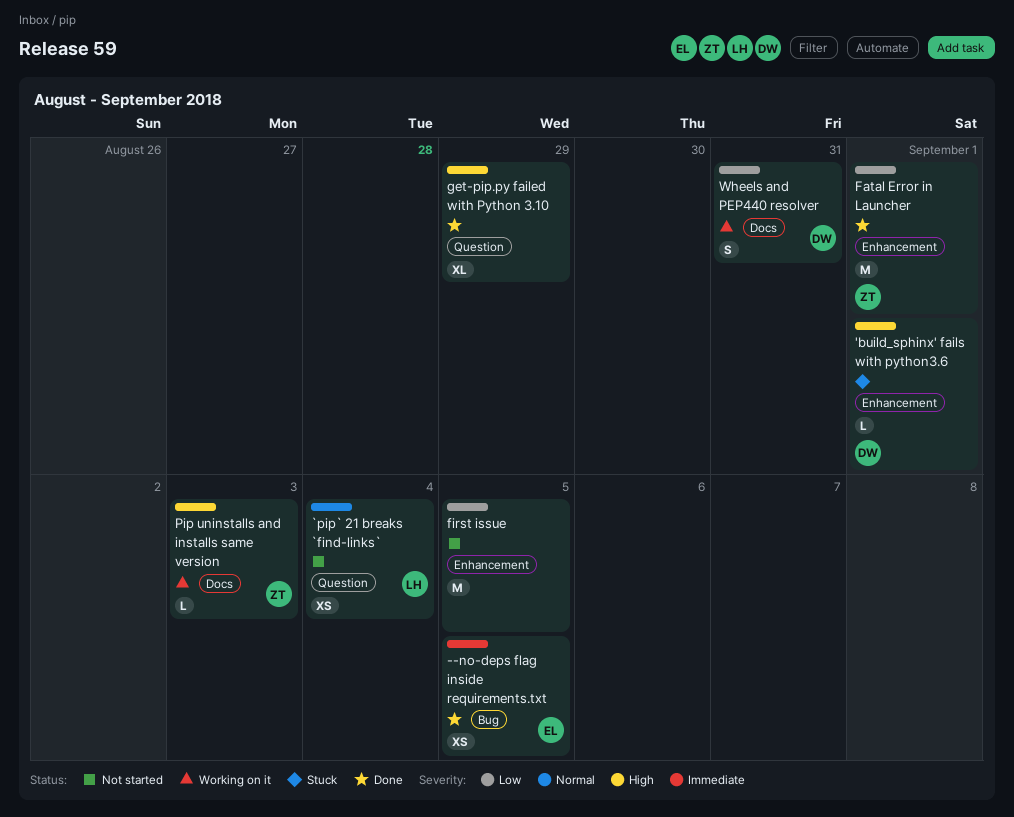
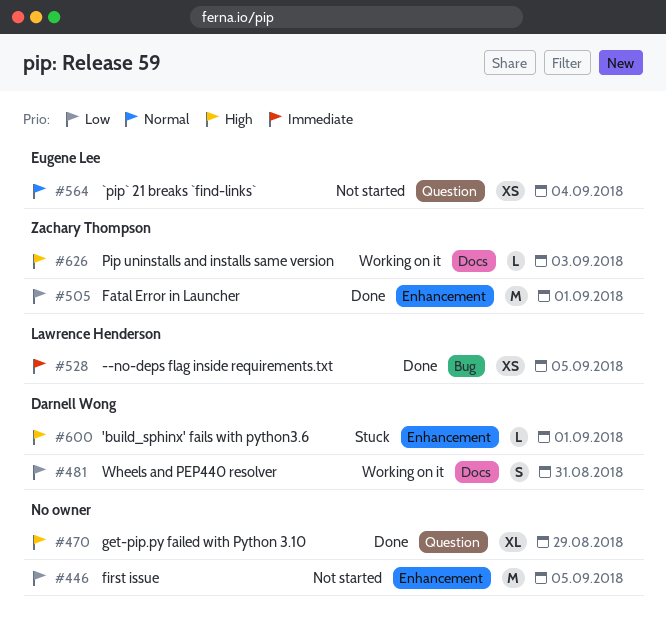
--no-deps flag inside requirements.txt, owner: Eugene Lee -> Lawrence Henderson
`pip` 21 breaks `find-links`, owner: Lawrence Henderson -> Eugene Lee

